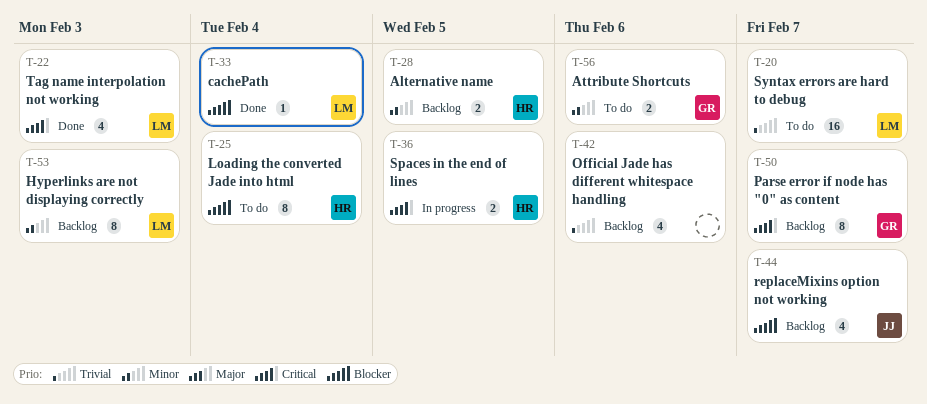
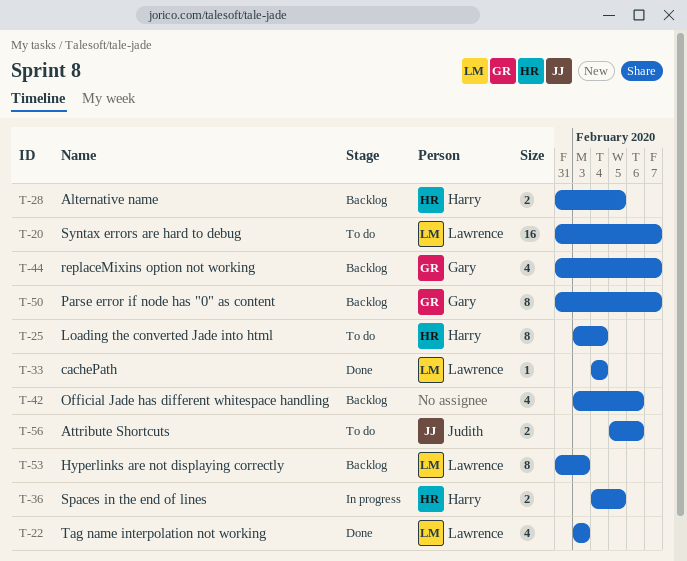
T-44, owner: Judith -> Gary
T-56, owner: Gary -> Judith

